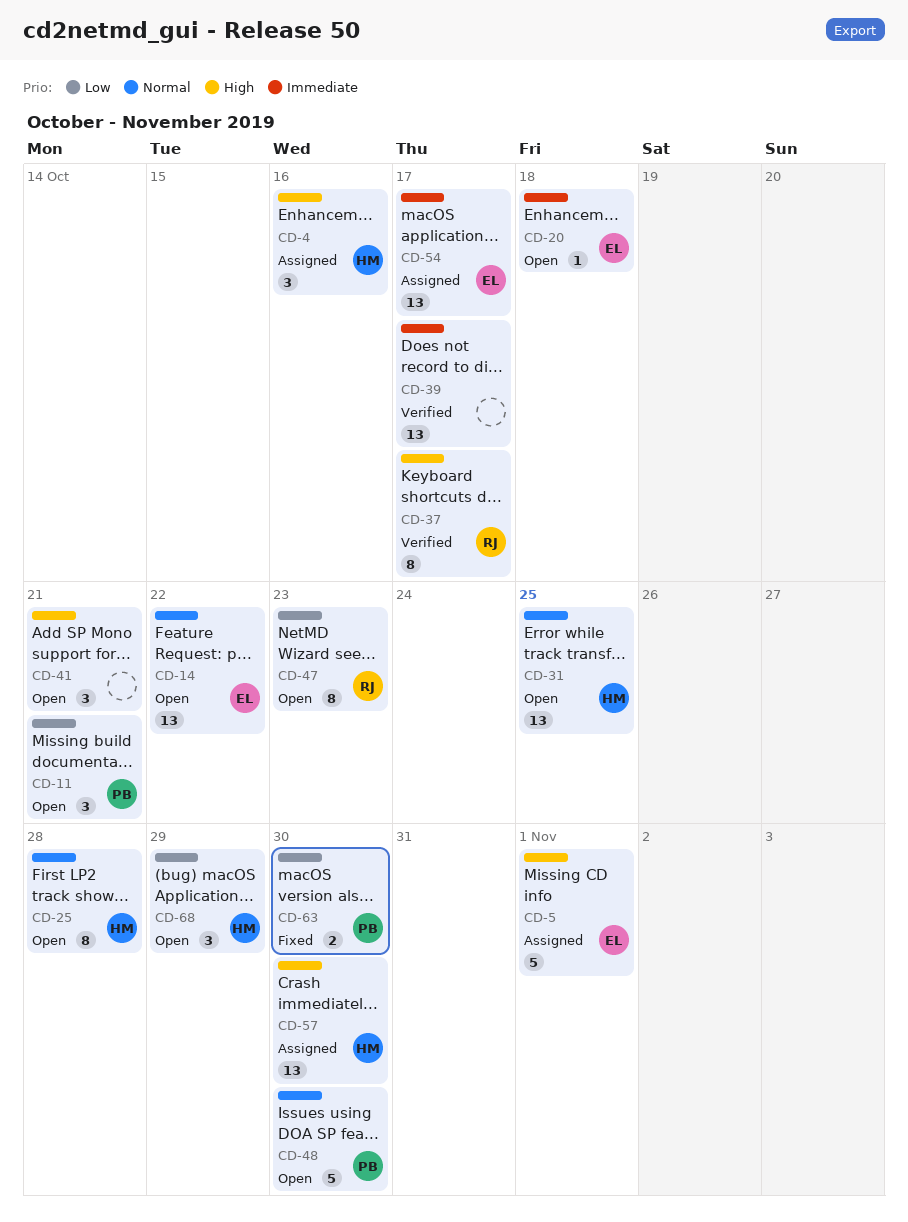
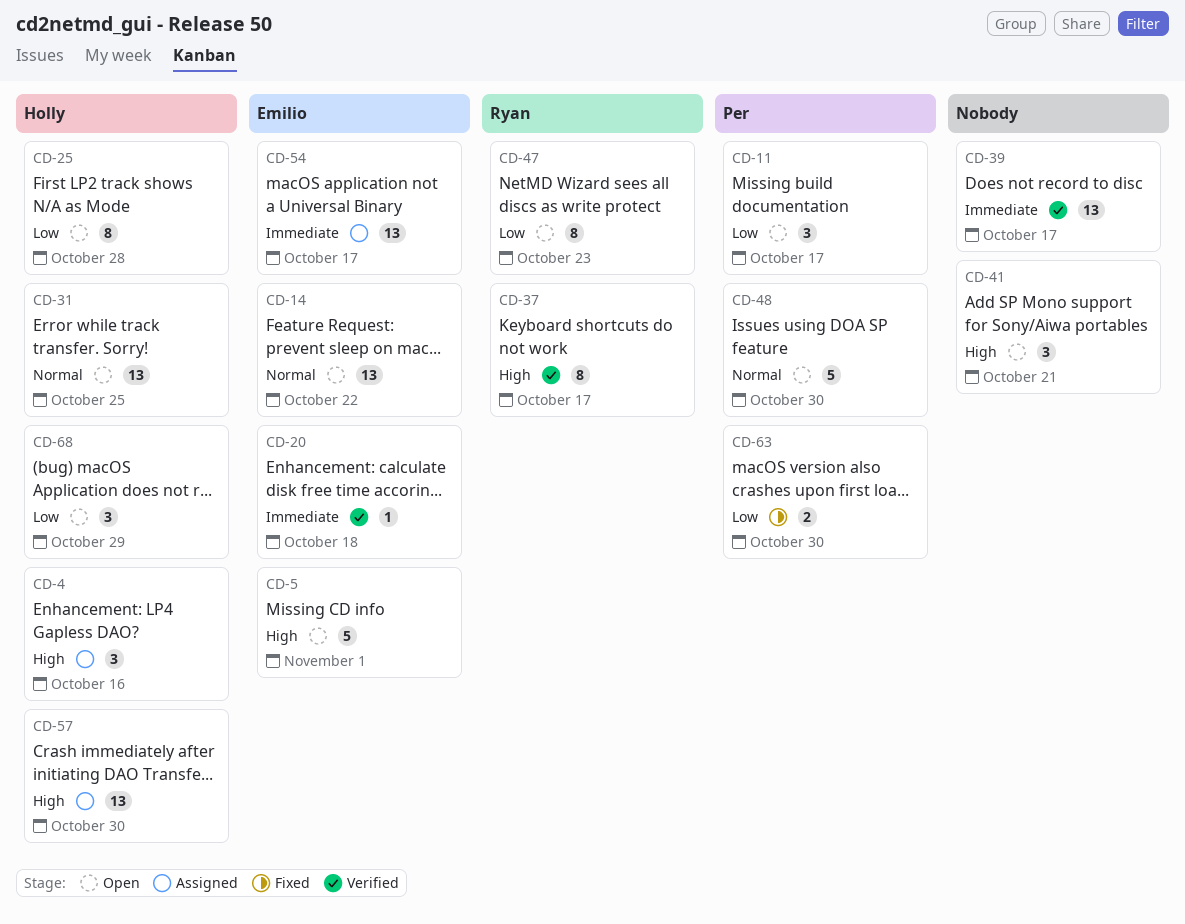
CD-5, status: Assigned -> Open
CD-11, due: Oct 21 -> Oct 17
CD-20, status: Open -> Verified
CD-25, priority: Normal -> Low

